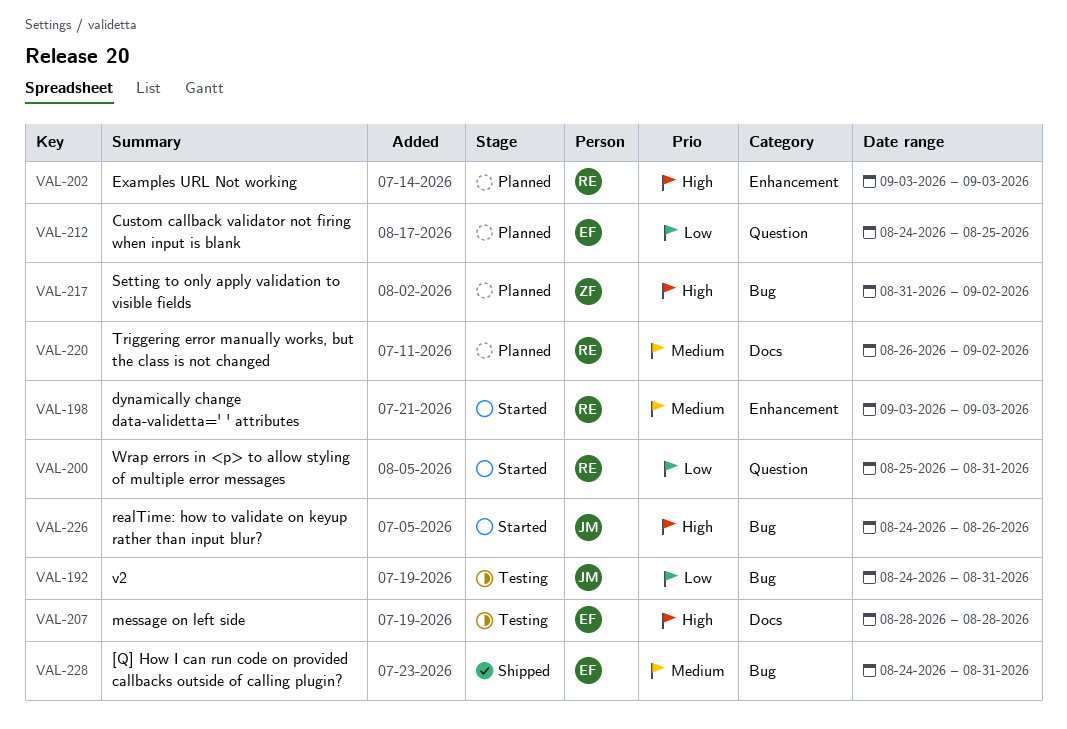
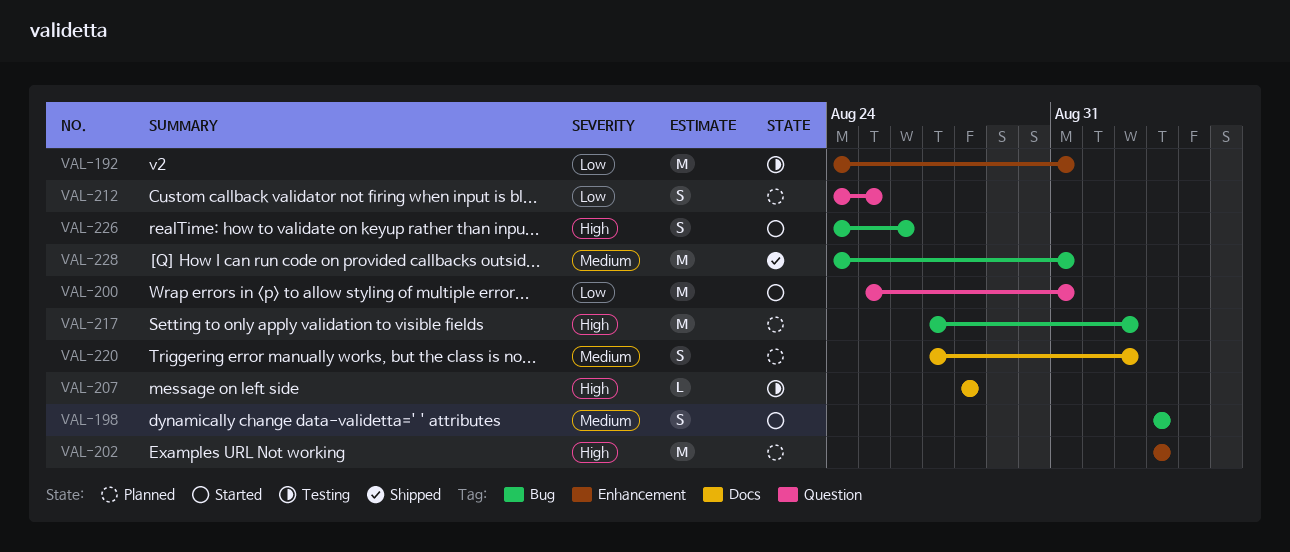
VAL-192, label: Bug -> Enhancement
VAL-198, label: Enhancement -> Bug
VAL-217, start: Aug 31 -> Aug 27
VAL-220, start: Aug 26 -> Aug 27

